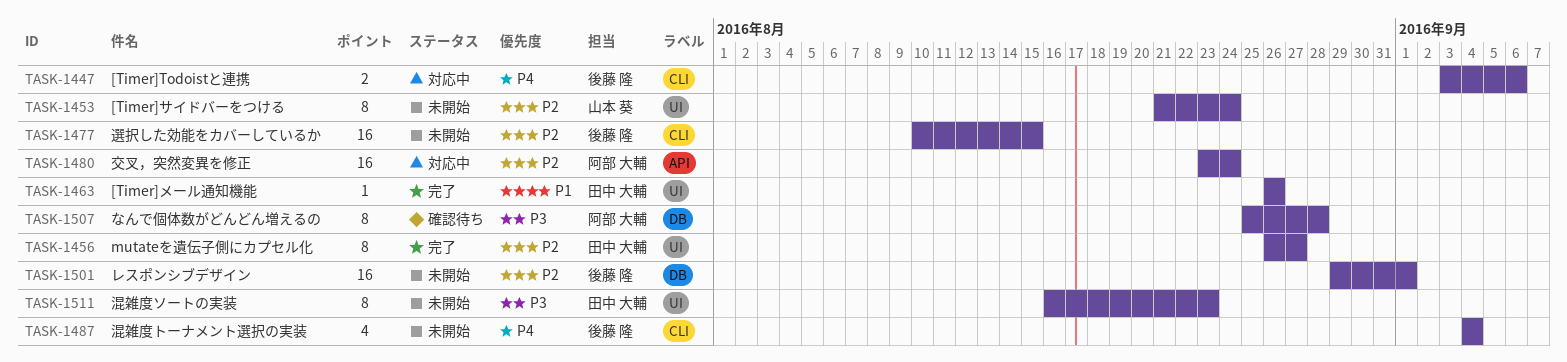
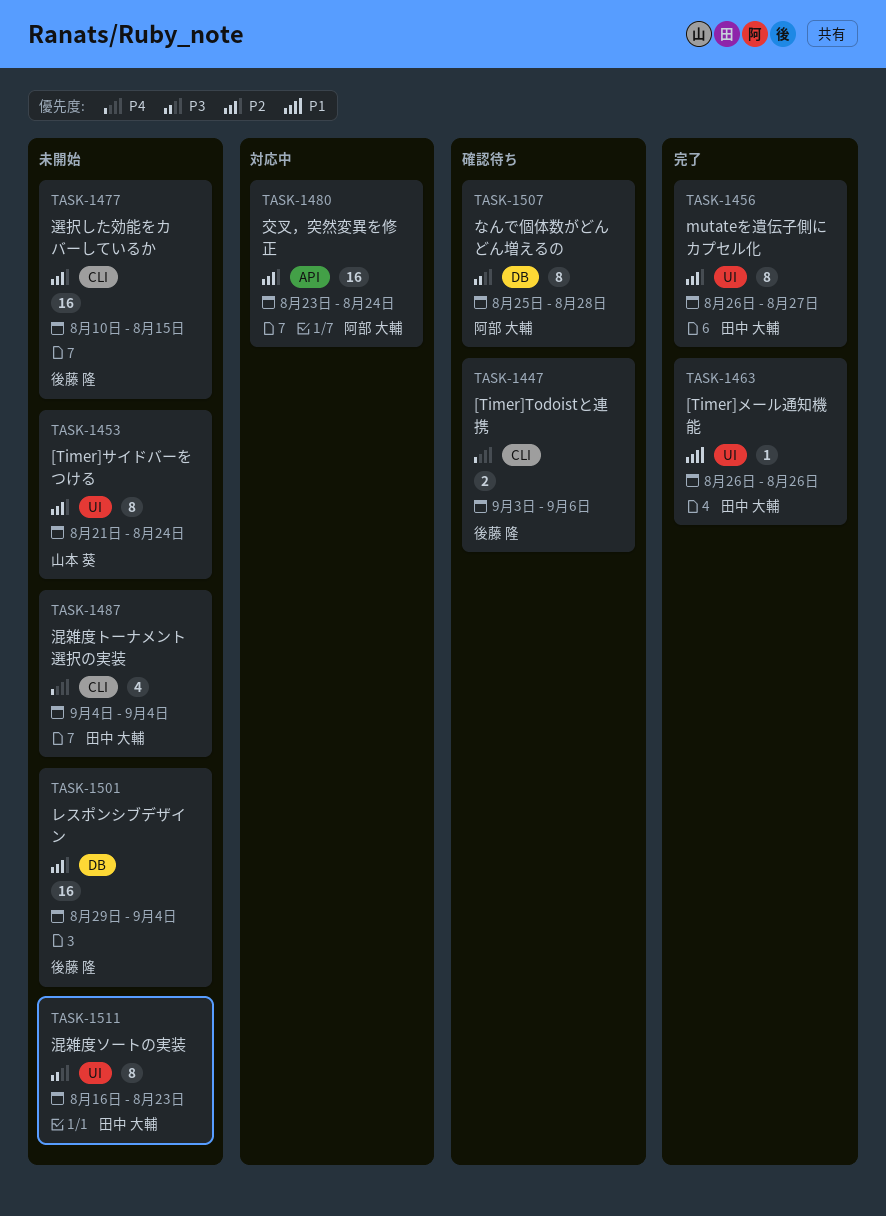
TASK-1447, status: 対応中 -> 確認待ち
TASK-1487, owner: 後藤 隆 -> 田中 大輔
TASK-1501, due: Sep 1 -> Sep 4

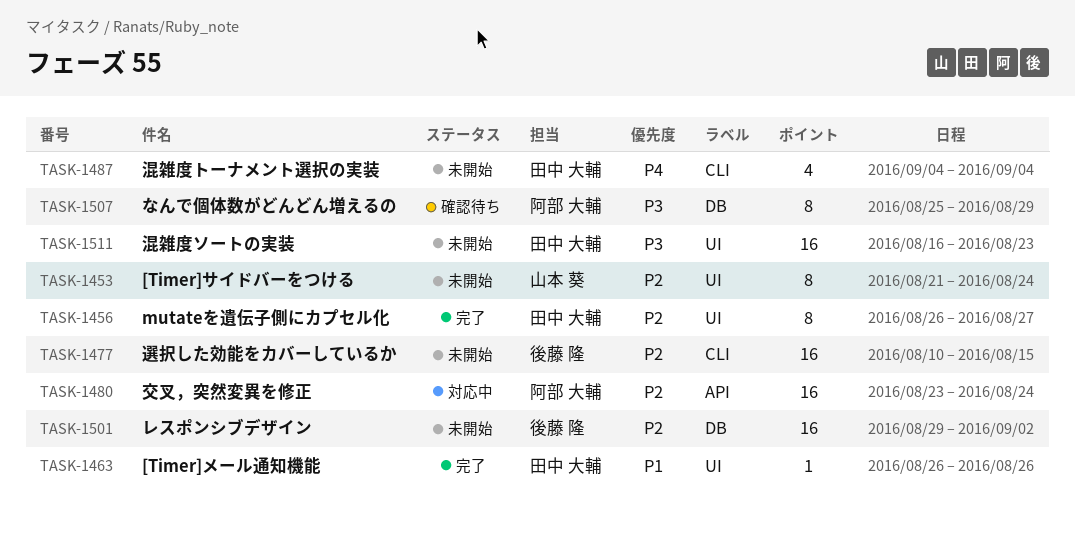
TASK-1447: present -> none
TASK-1501, due: Sep 4 -> Sep 2
TASK-1507, due: Aug 28 -> Aug 29
TASK-1511, estimate: 8 -> 16

